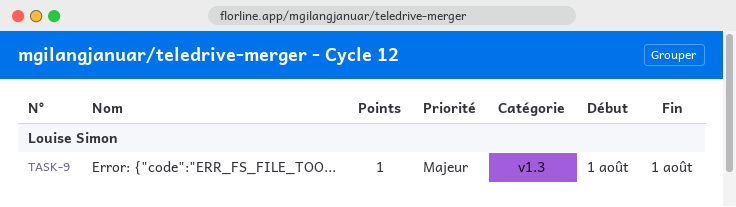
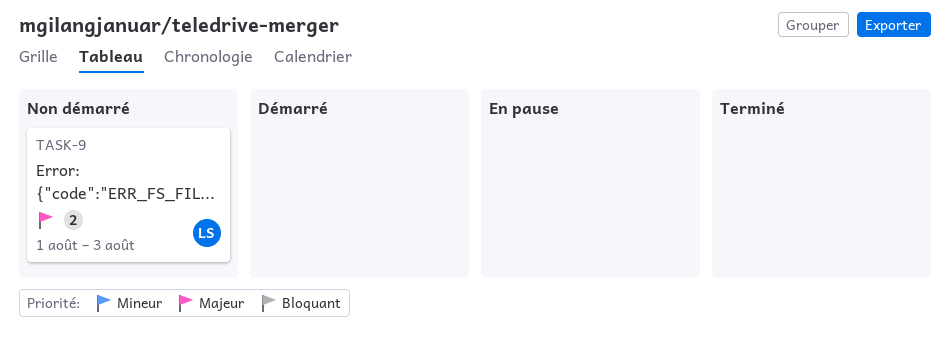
TASK-9, estimate: 1 -> 2
TASK-9, due: Aug 1 -> Aug 3

